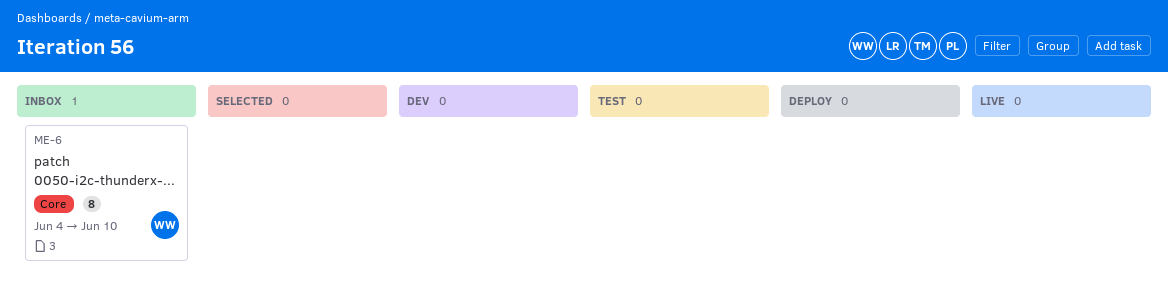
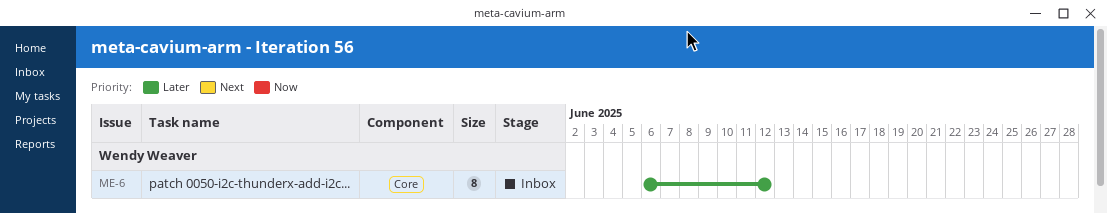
ME-6, start: Jun 4 -> Jun 6
ME-6, due: Jun 10 -> Jun 12

